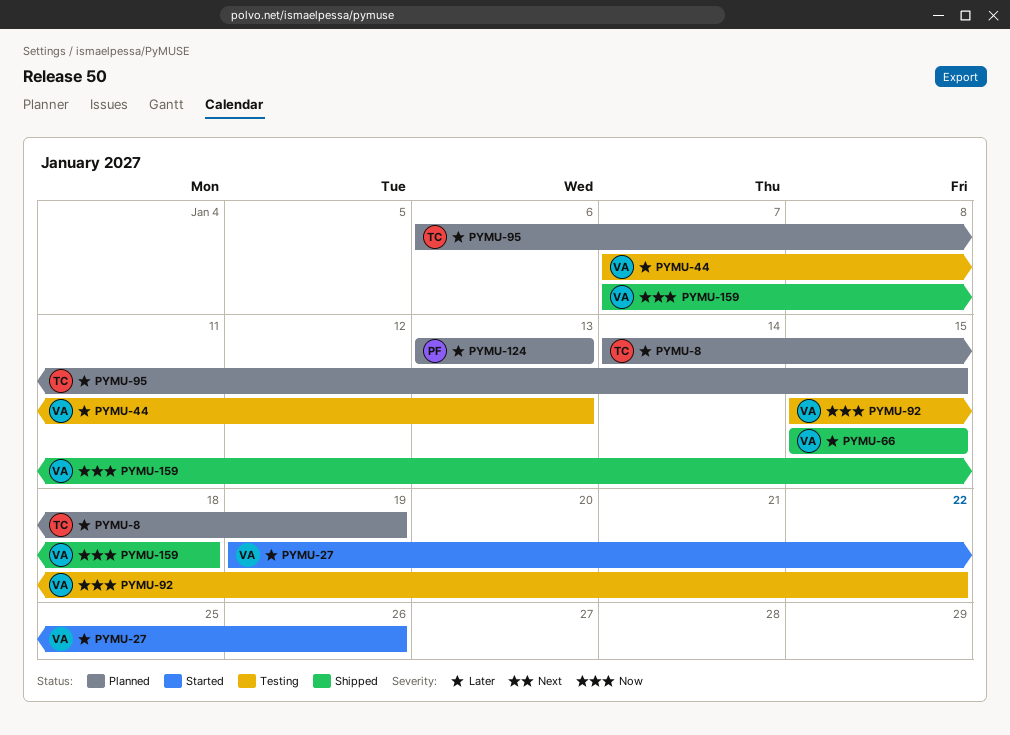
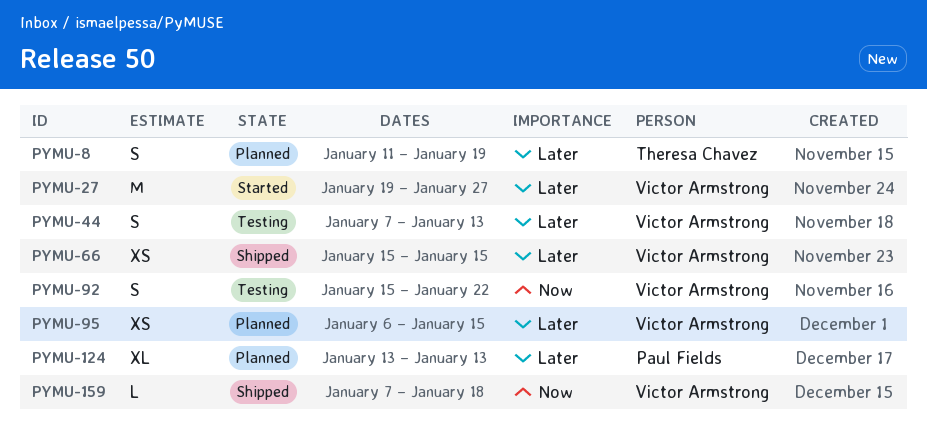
PYMU-8, start: Jan 14 -> Jan 11
PYMU-27, due: Jan 26 -> Jan 27
PYMU-95, owner: Theresa Chavez -> Victor Armstrong

